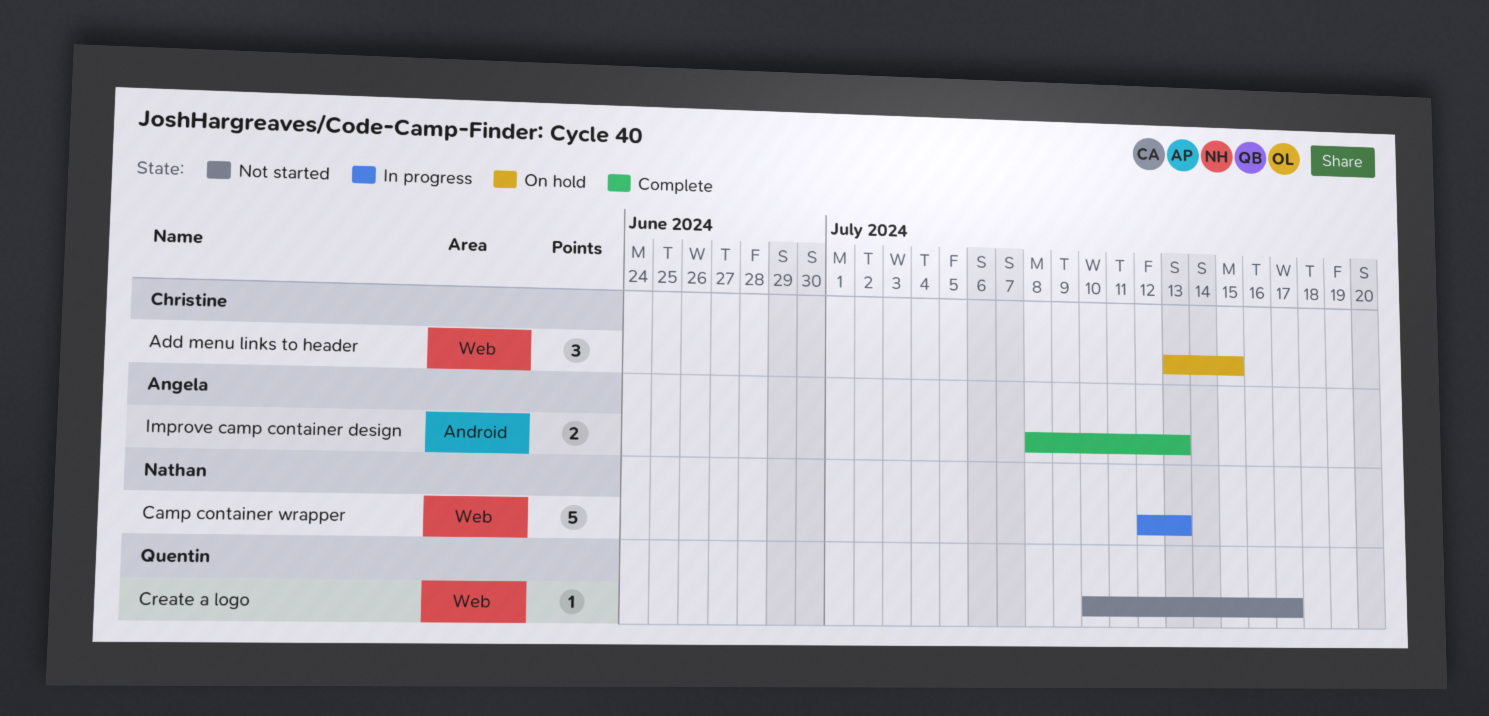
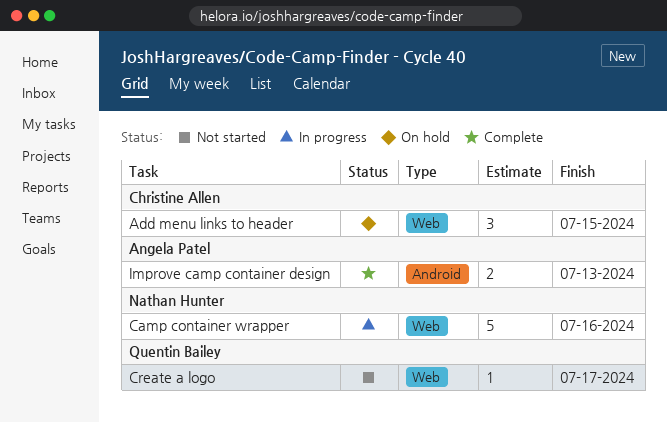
Camp container wrapper, due: Jul 13 -> Jul 16

